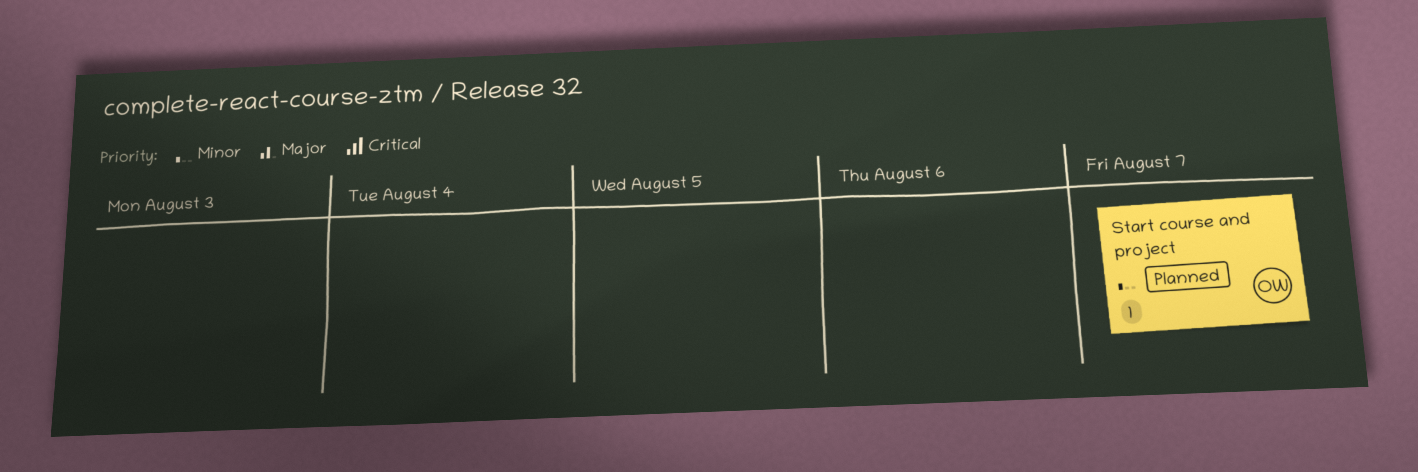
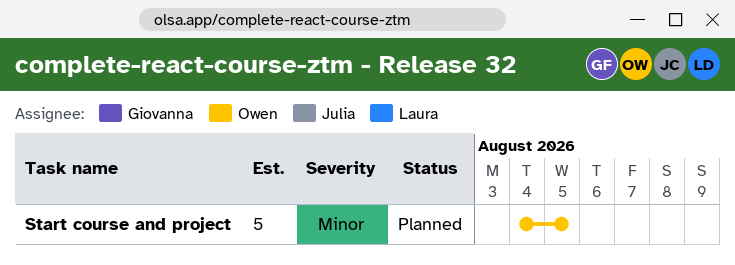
Start course and project, estimate: 1 -> 5
Start course and project, due: Aug 7 -> Aug 5

